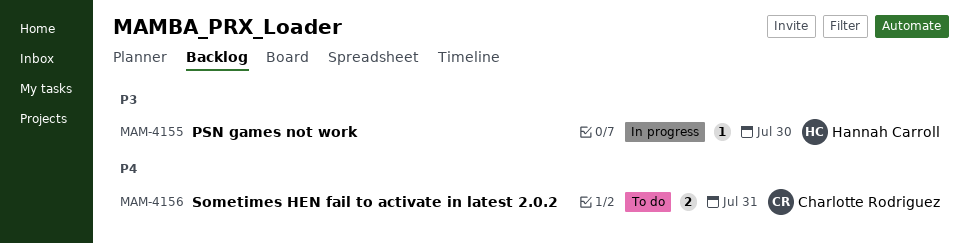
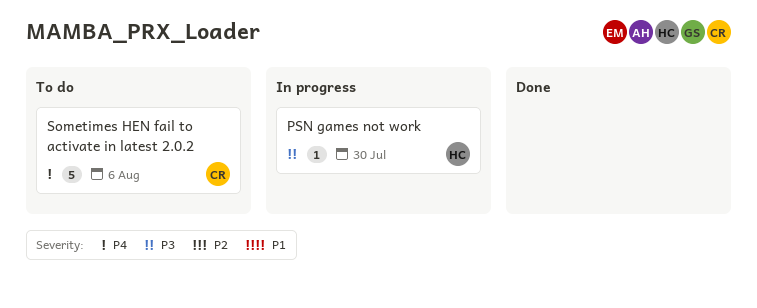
Sometimes HEN fail to activate in latest 2.0.2, estimate: 2 -> 5
Sometimes HEN fail to activate in latest 2.0.2, due: Jul 31 -> Aug 6

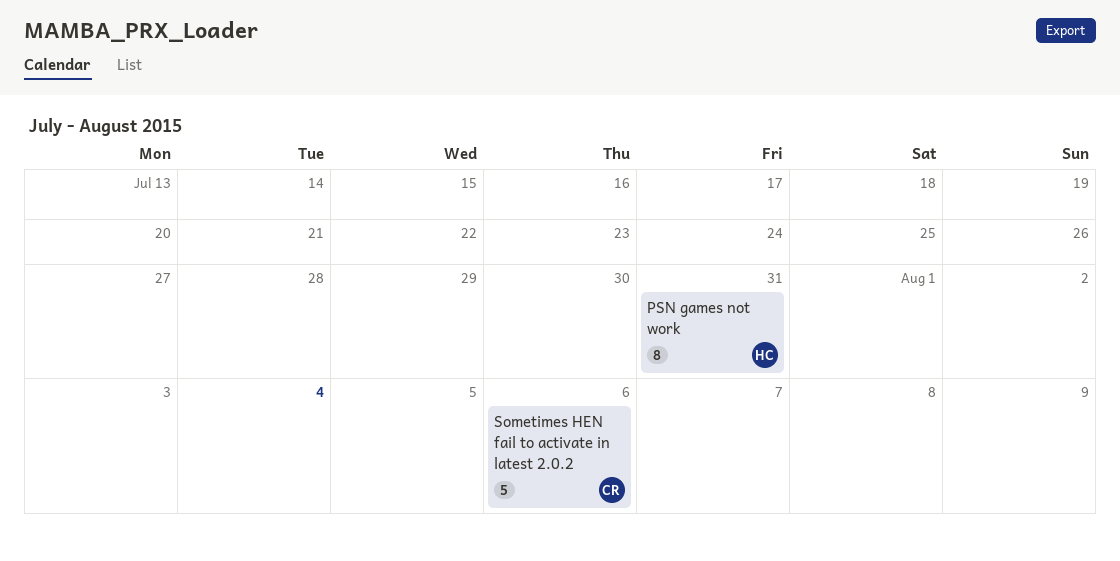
PSN games not work, estimate: 1 -> 8
PSN games not work, due: Jul 30 -> Jul 31

